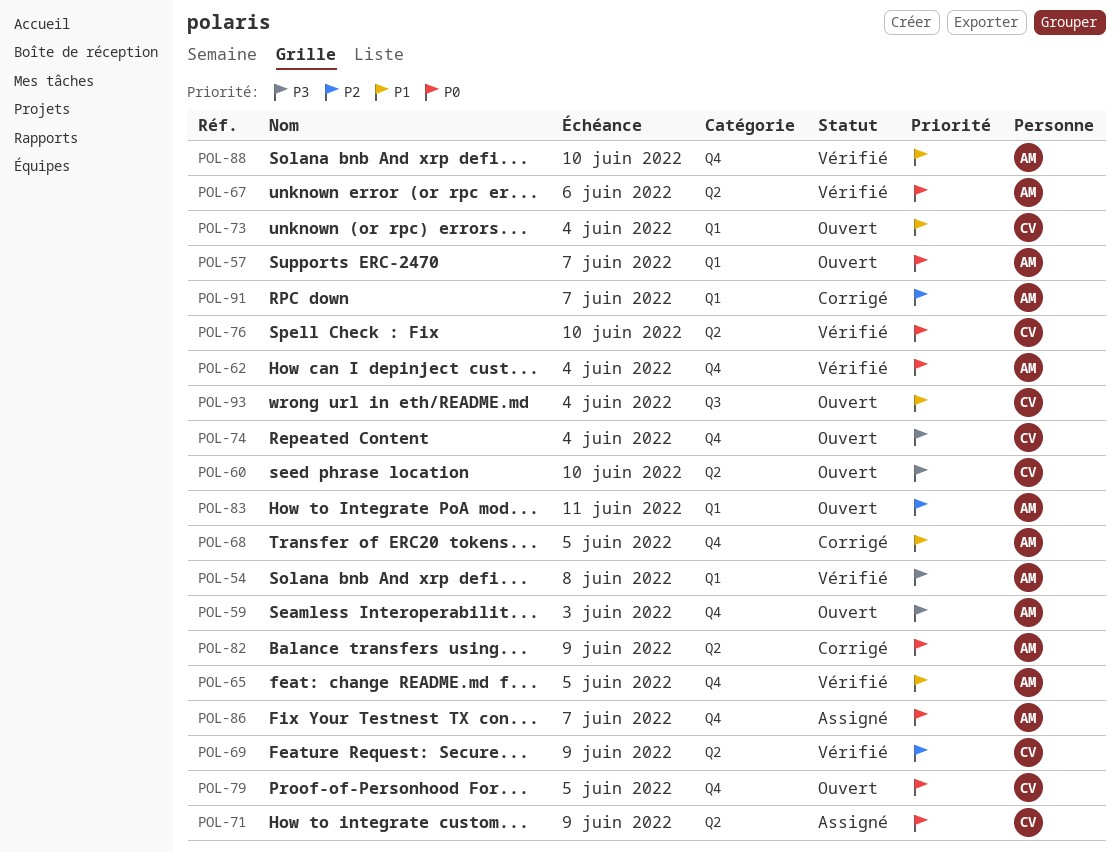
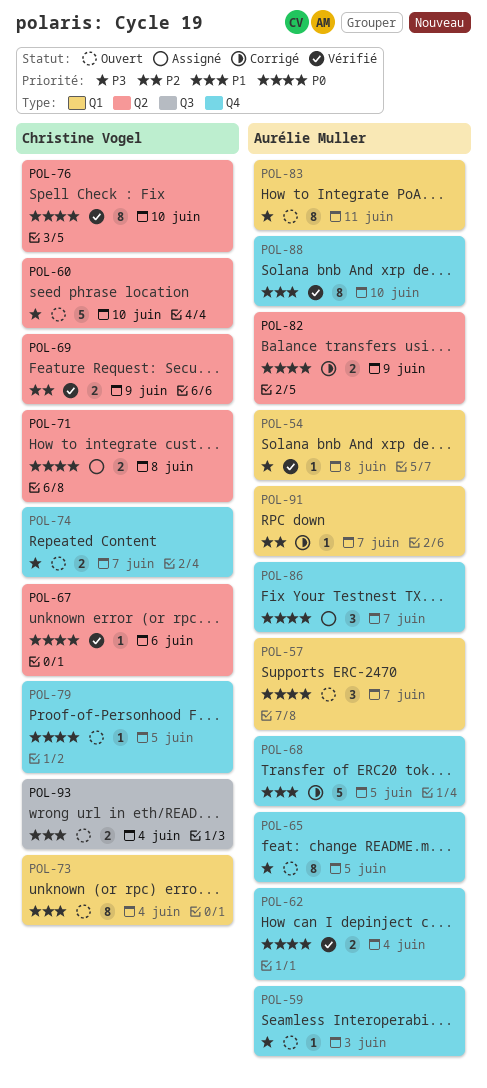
POL-65, status: Vérifié -> Ouvert
POL-65, priority: P1 -> P3
POL-67, owner: Aurélie Muller -> Christine Vogel
POL-71, due: Jun 9 -> Jun 8
POL-74, due: Jun 4 -> Jun 7
POL-83, priority: P2 -> P3

